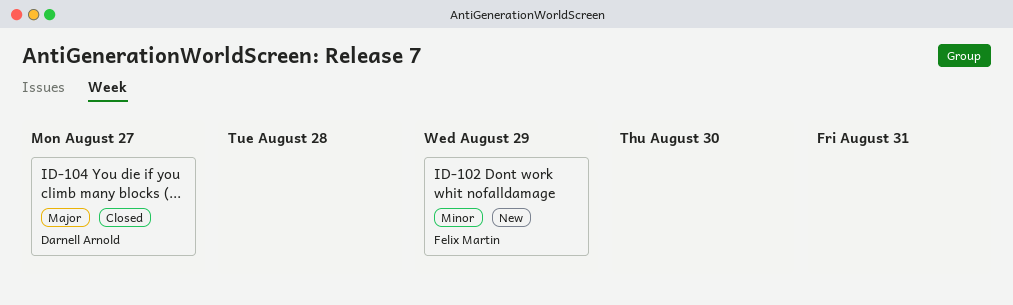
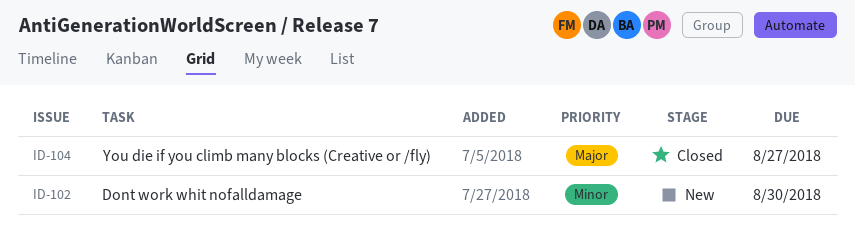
ID-102, due: Aug 29 -> Aug 30

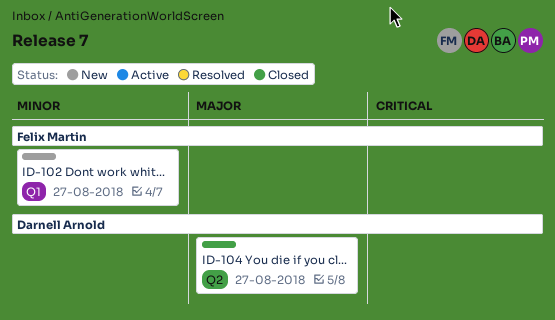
ID-102, due: Aug 30 -> Aug 27

